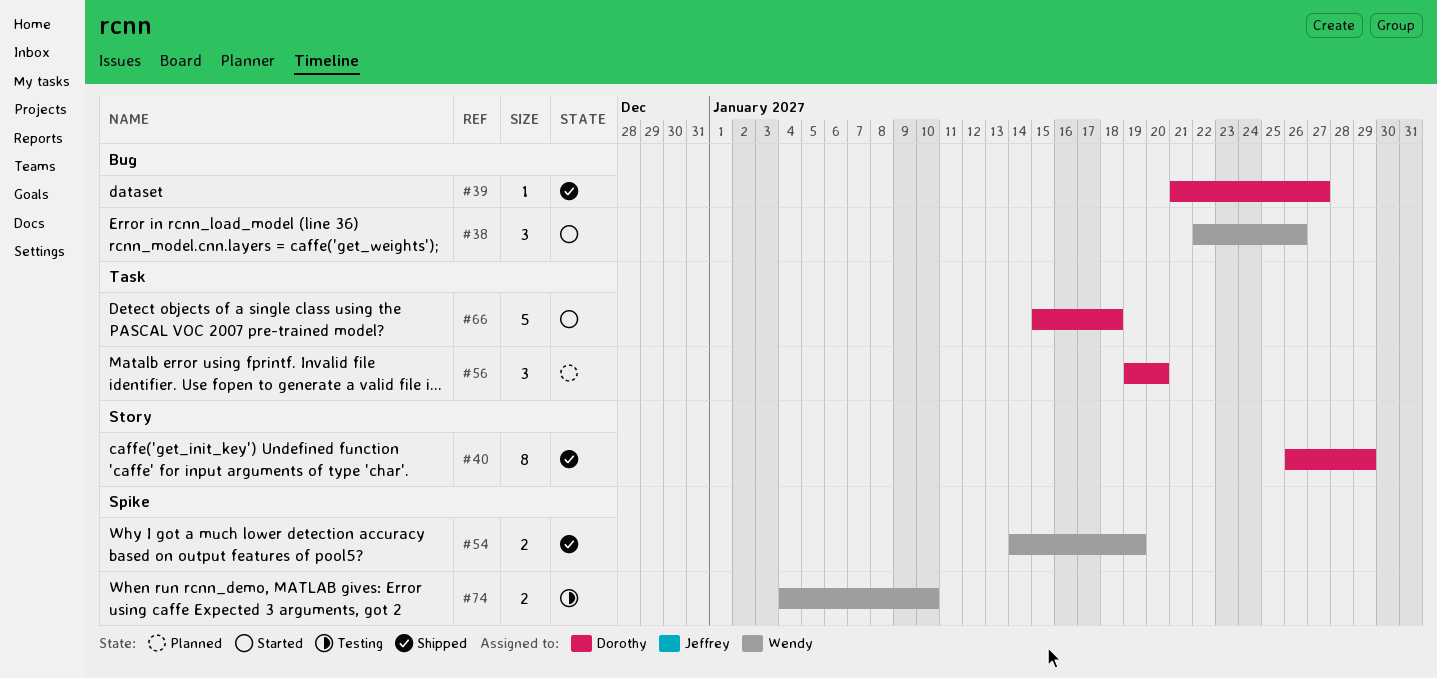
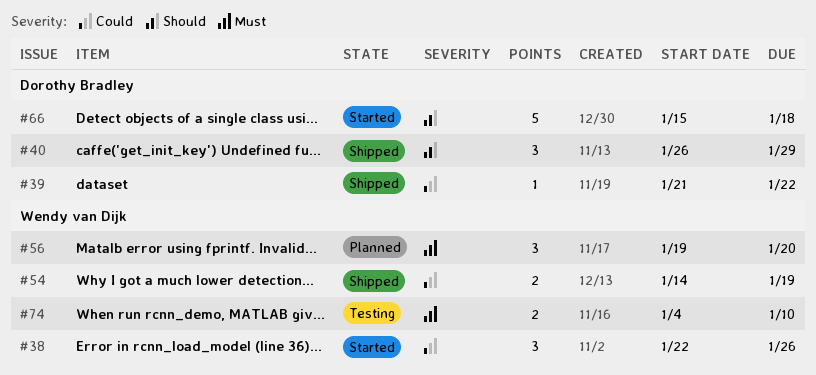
#39, due: Jan 27 -> Jan 22
#40, estimate: 8 -> 3
#56, owner: Dorothy Bradley -> Wendy van Dijk

